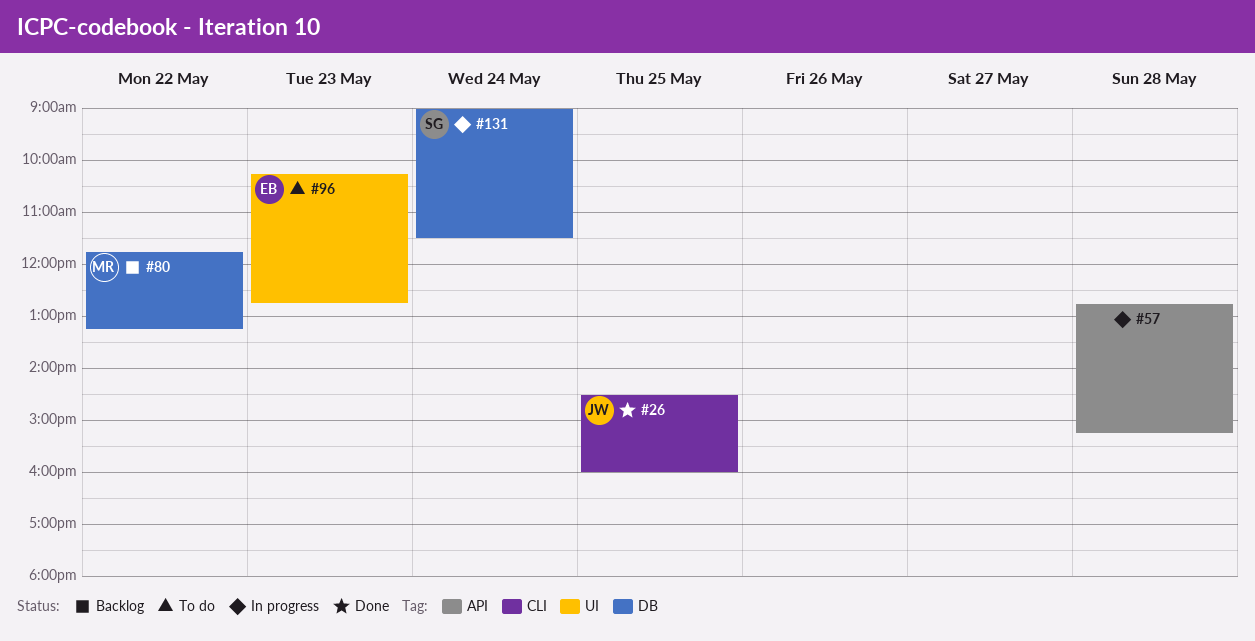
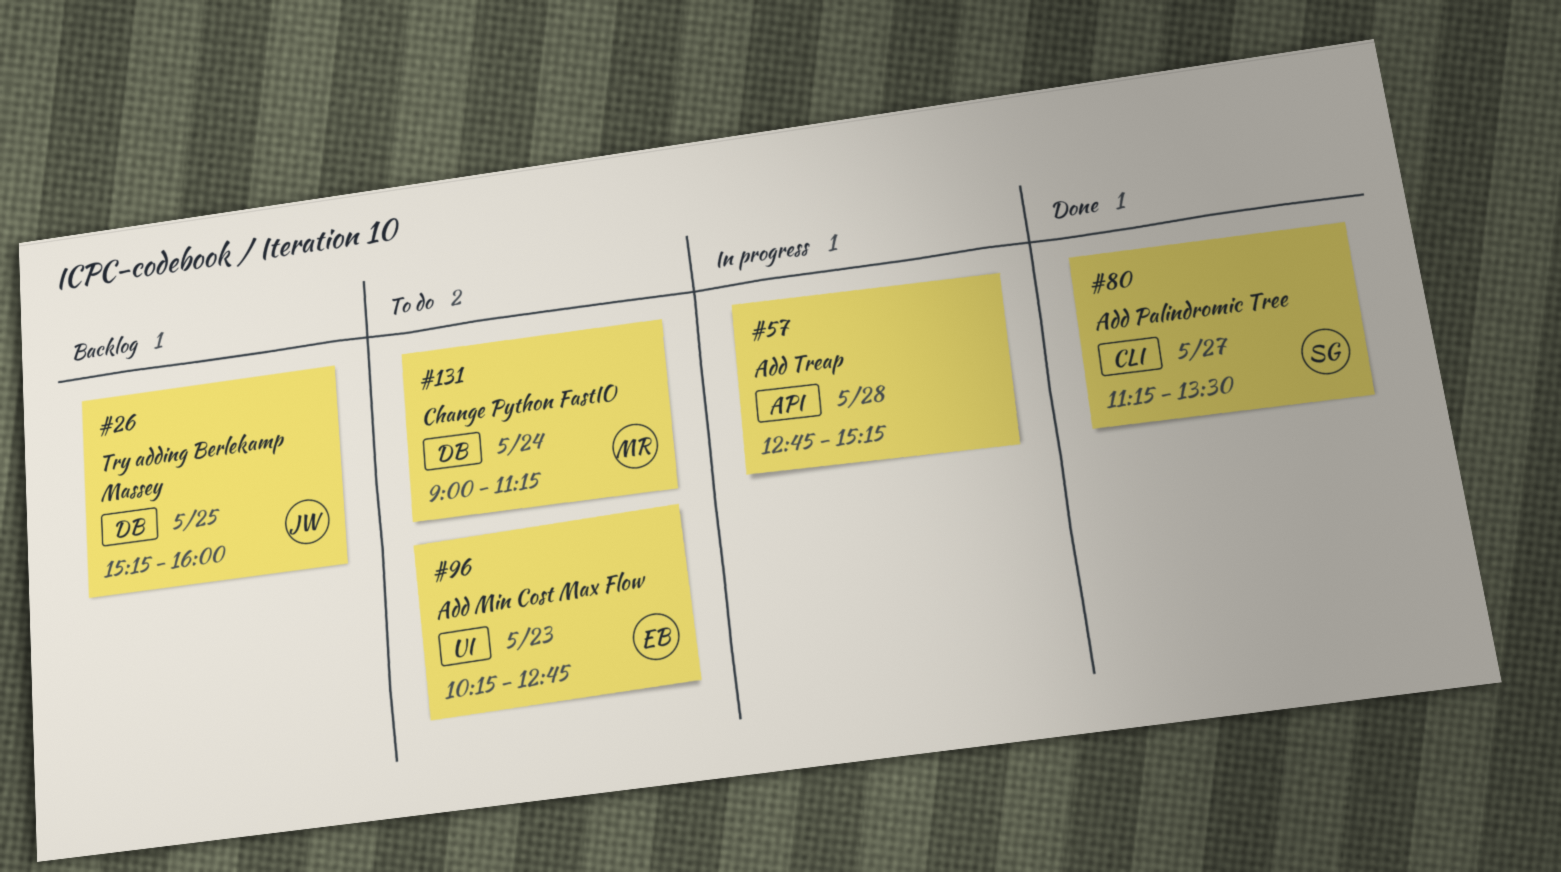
#26, status: Done -> Backlog
#26, label: CLI -> DB
#26, begins: 14:30 -> 15:15
#80, status: Backlog -> Done
#80, owner: MR -> SG
#80, label: DB -> CLI
#80, day: May 22 -> May 27
#80, begins: 11:45 -> 11:15
#80, ends: 13:15 -> 13:30
#131, status: In progress -> To do
#131, owner: SG -> MR
#131, ends: 11:30 -> 11:15

